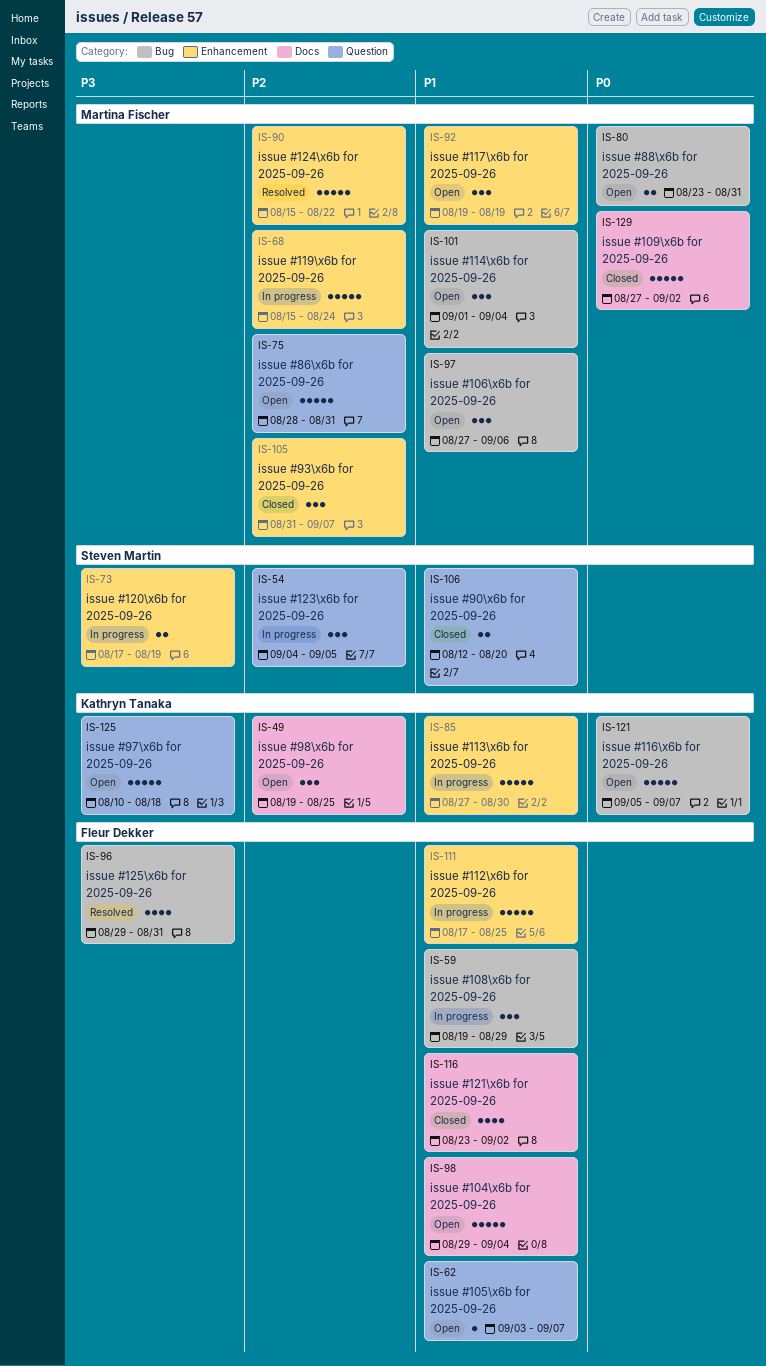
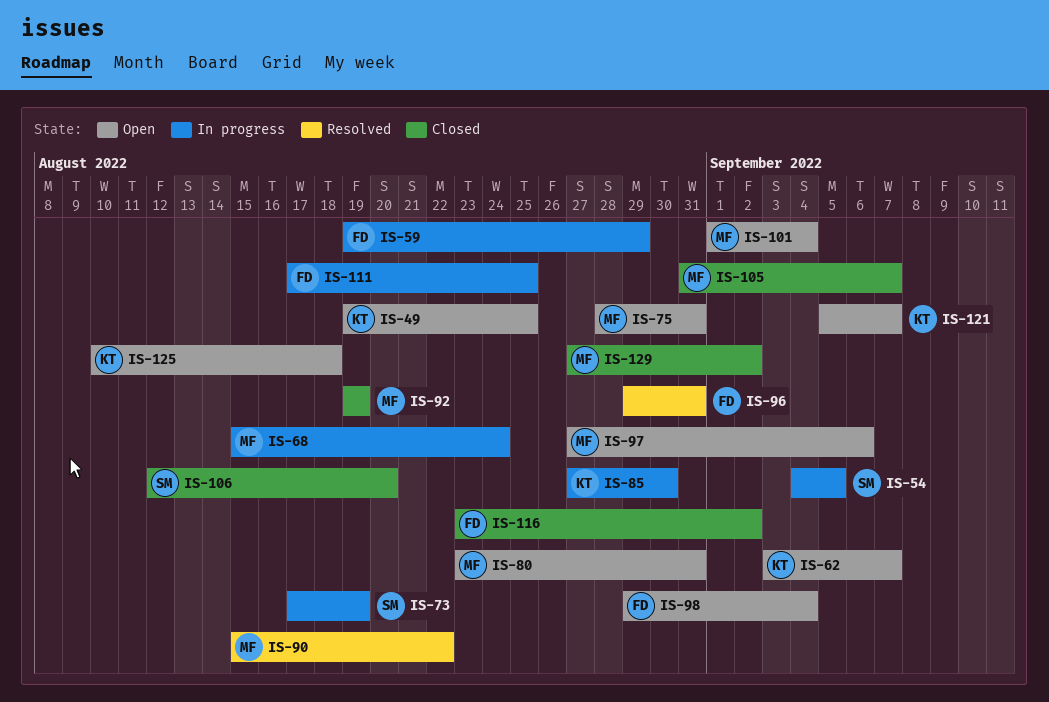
IS-62, owner: Fleur Dekker -> Kathryn Tanaka
IS-92, status: Open -> Closed

